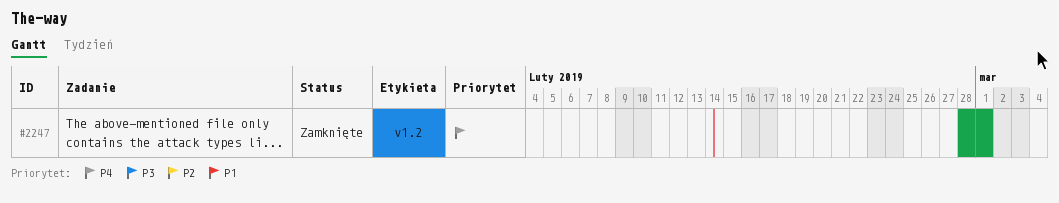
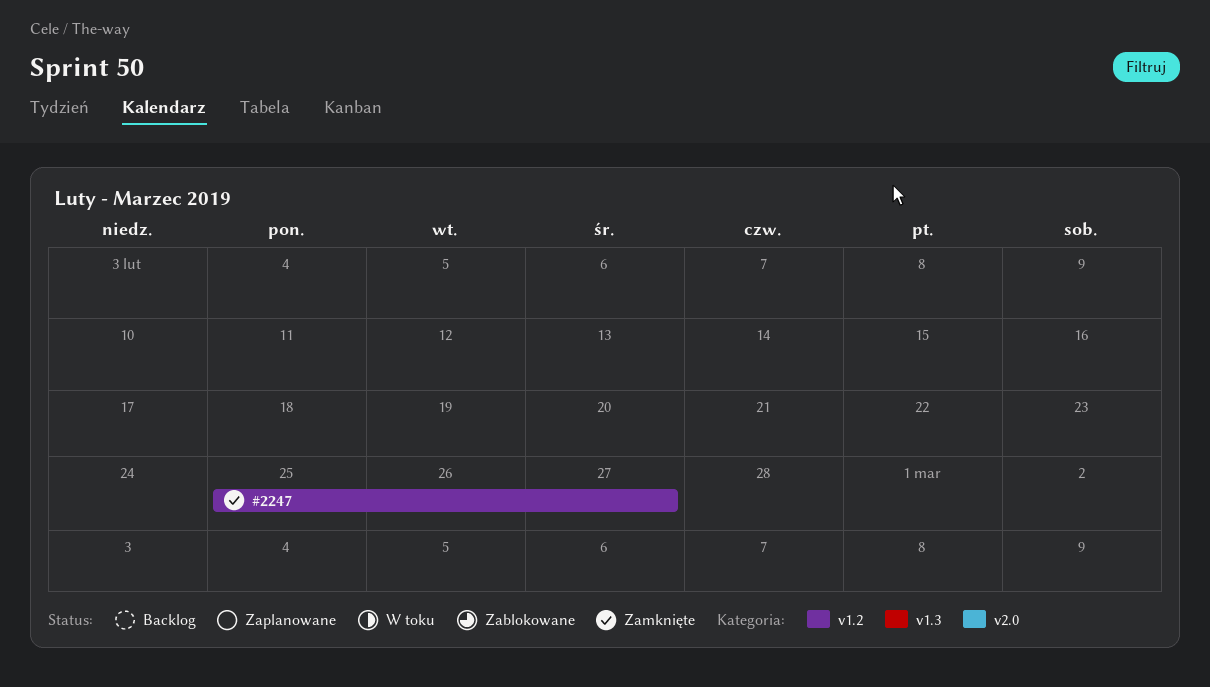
#2247, start: Feb 28 -> Feb 25
#2247, due: Mar 1 -> Feb 27

